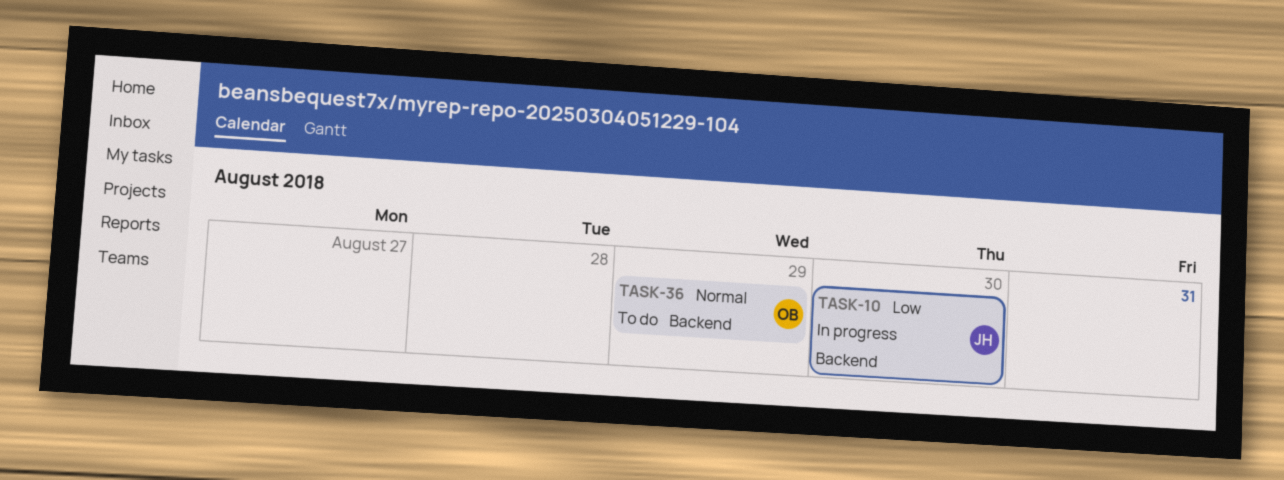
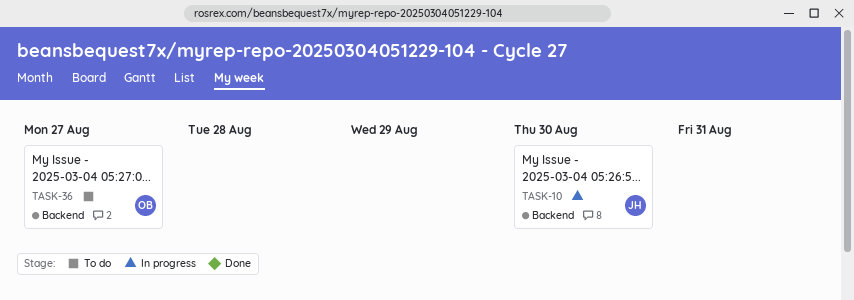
TASK-36, due: Aug 29 -> Aug 27

